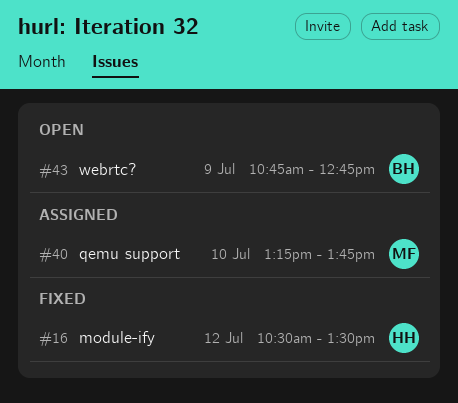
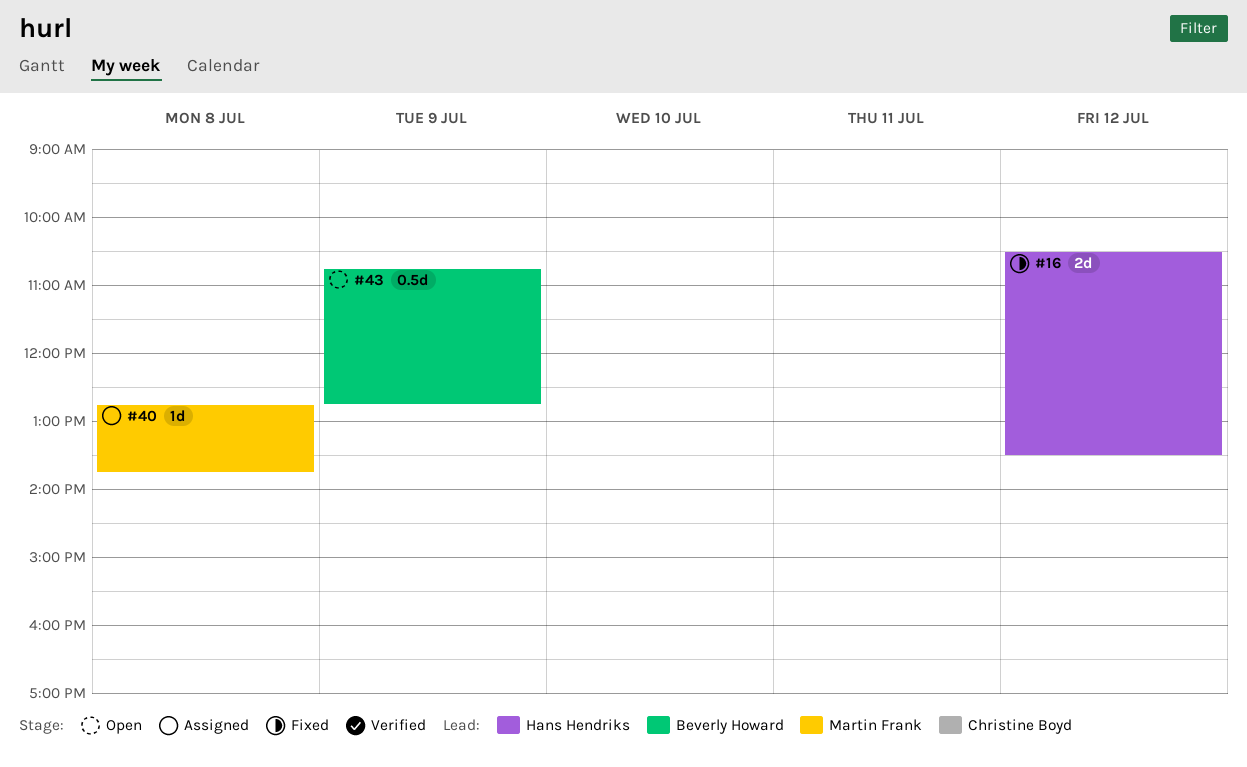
#40, day: Jul 10 -> Jul 8
#40, begins: 13:15 -> 12:45

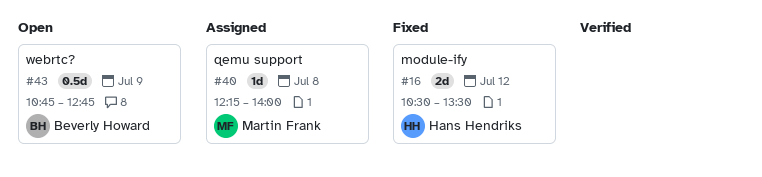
#40, begins: 12:45 -> 12:15
#40, ends: 13:45 -> 14:00

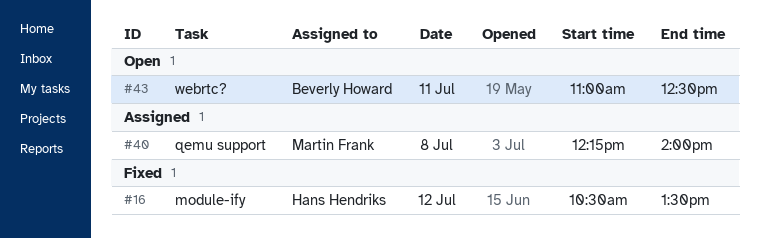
#43, day: Jul 9 -> Jul 11
#43, begins: 10:45 -> 11:00
#43, ends: 12:45 -> 12:30

